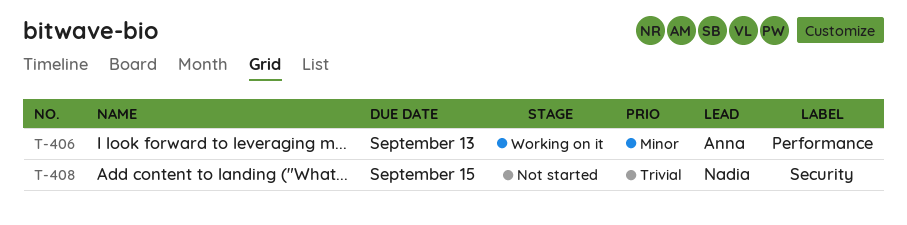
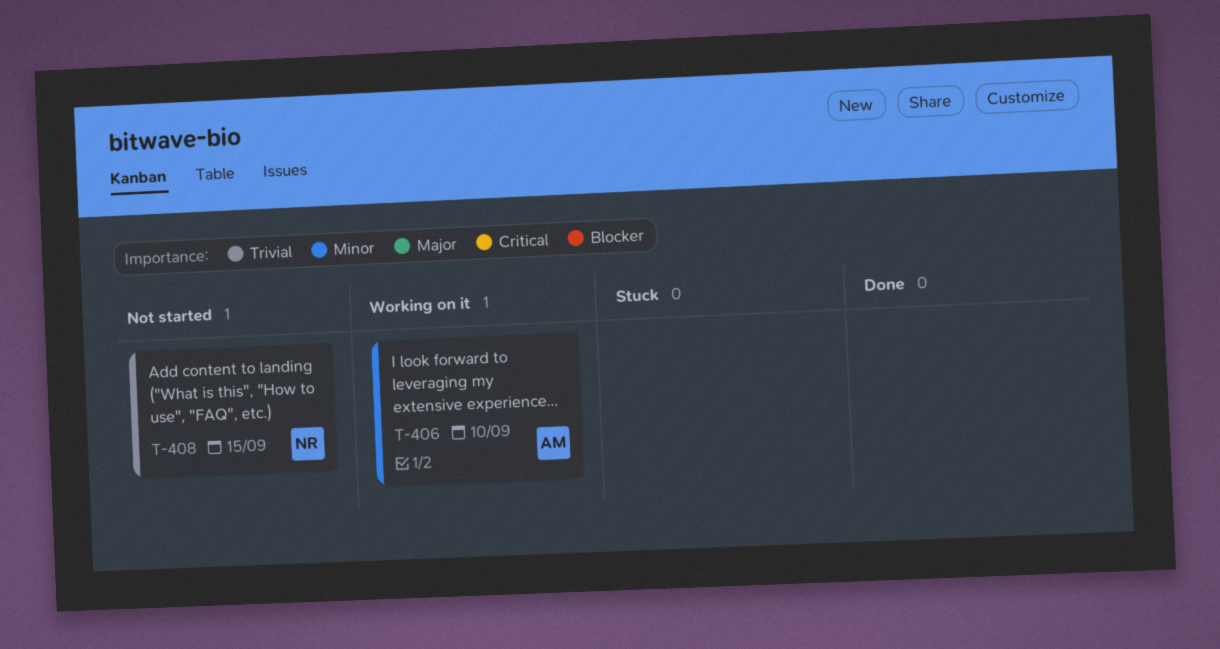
T-406, due: Sep 13 -> Sep 10

